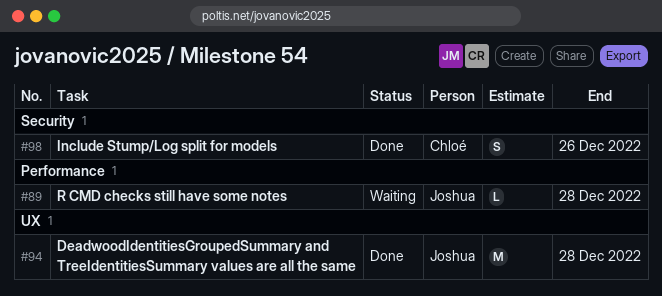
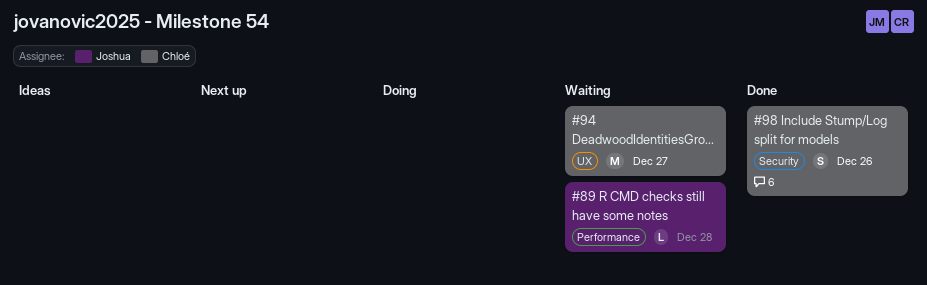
#94, status: Done -> Waiting
#94, owner: Joshua -> Chloé
#94, due: Dec 28 -> Dec 27

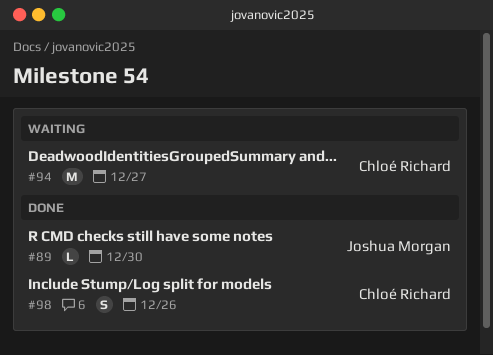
#89, status: Waiting -> Done
#89, due: Dec 28 -> Dec 30

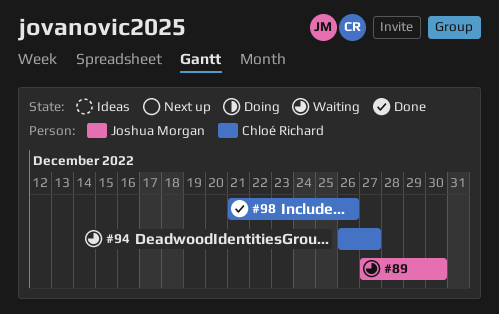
#89, status: Done -> Waiting

